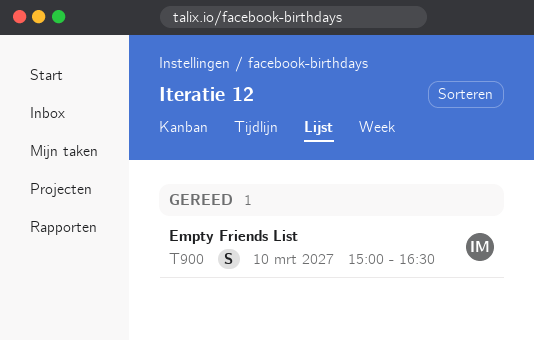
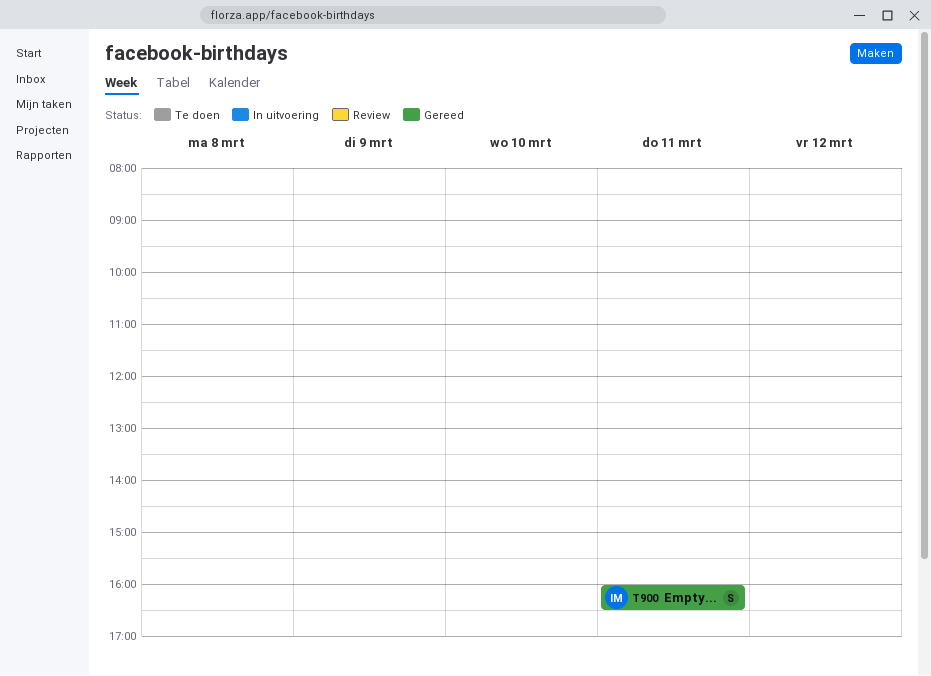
T900, day: Mar 10 -> Mar 11
T900, begins: 15:00 -> 16:00

